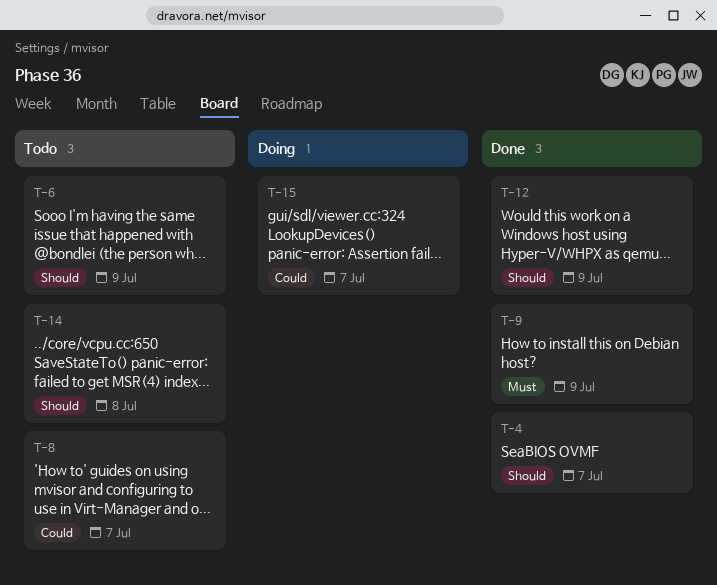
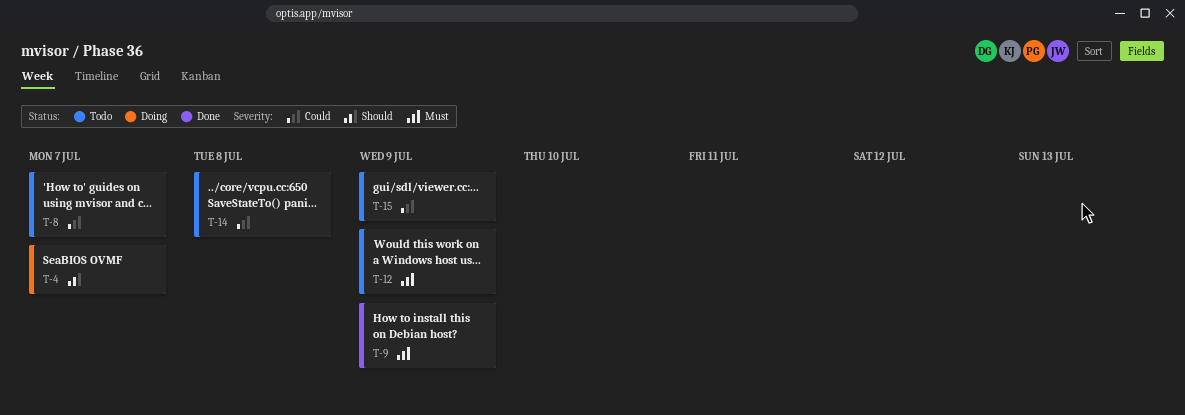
T-4, status: Done -> Doing
T-6: present -> none
T-12, status: Done -> Todo
T-12, priority: Should -> Must
T-14, priority: Should -> Could
T-15, status: Doing -> Todo
T-15, due: Jul 7 -> Jul 9

